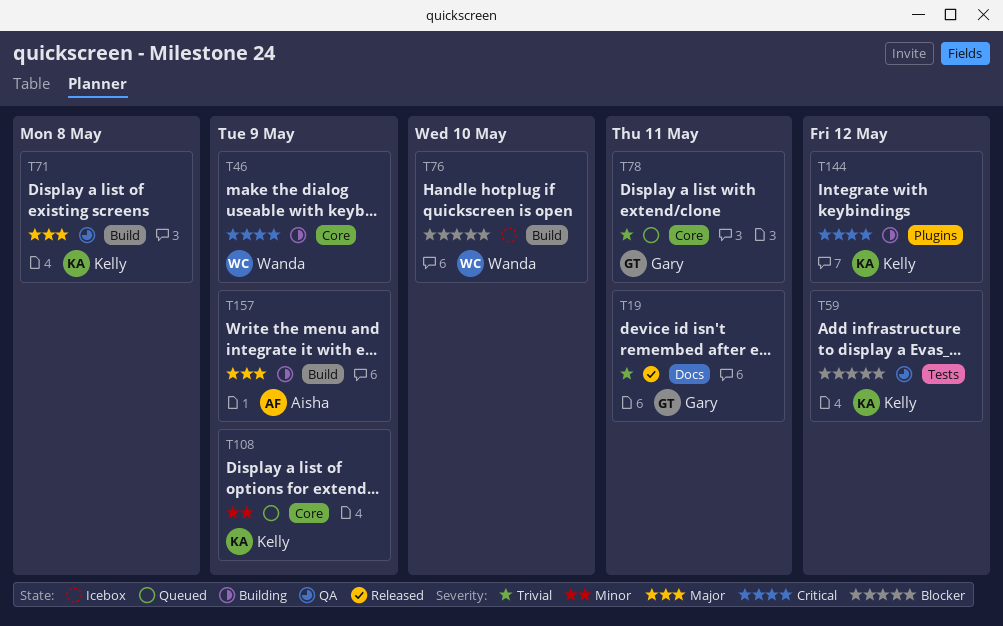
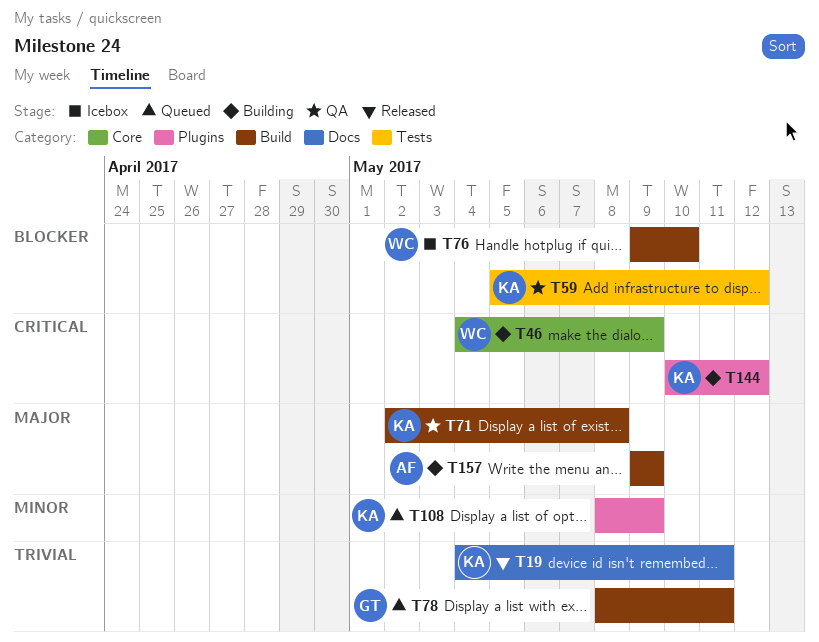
T19, owner: Gary -> Kelly
T78, label: Core -> Build
T108, label: Core -> Plugins

